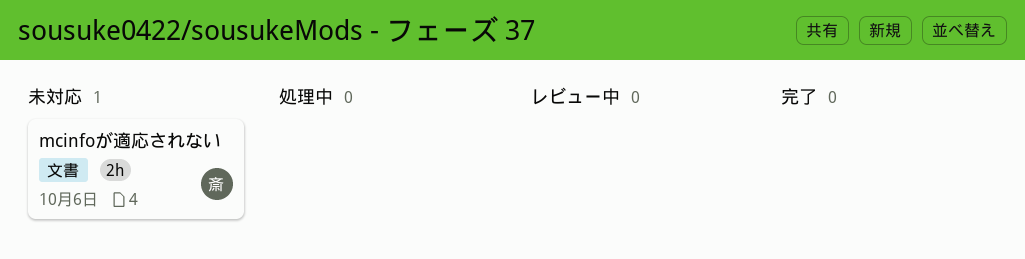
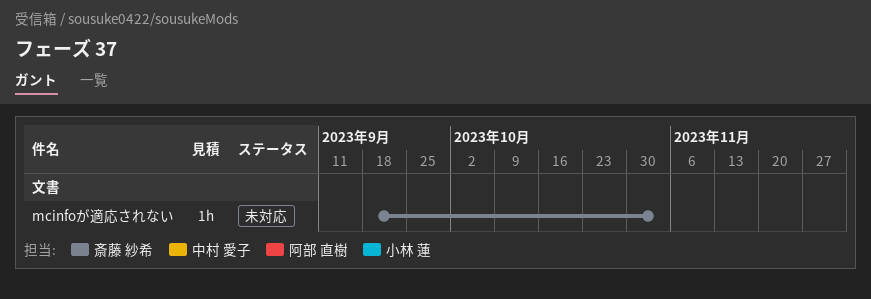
mcinfoが適応されない, estimate: 2h -> 1h
mcinfoが適応されない, due: Oct 6 -> Nov 3

